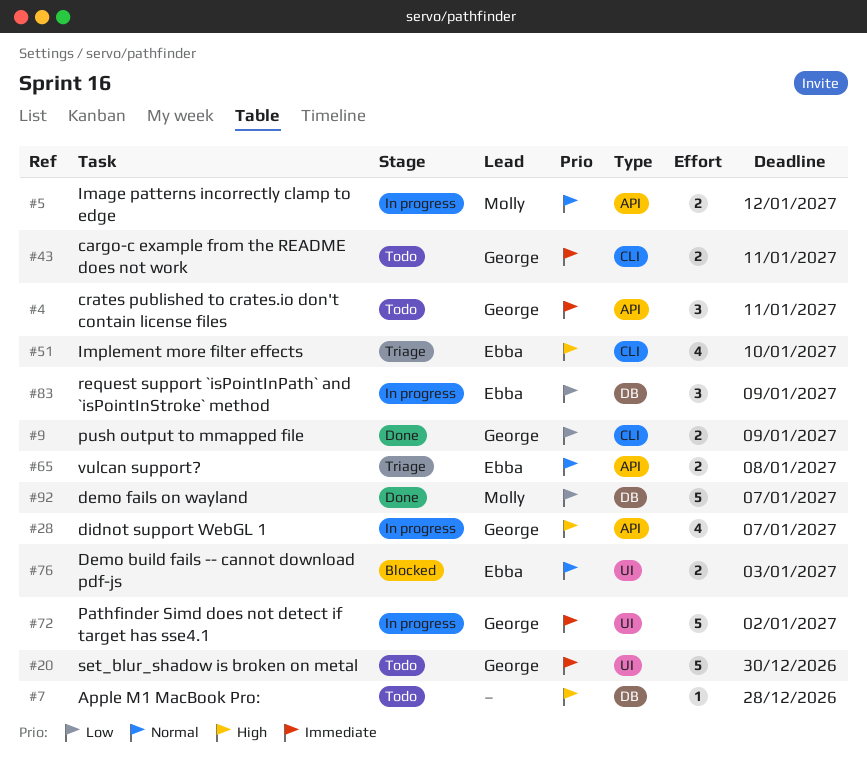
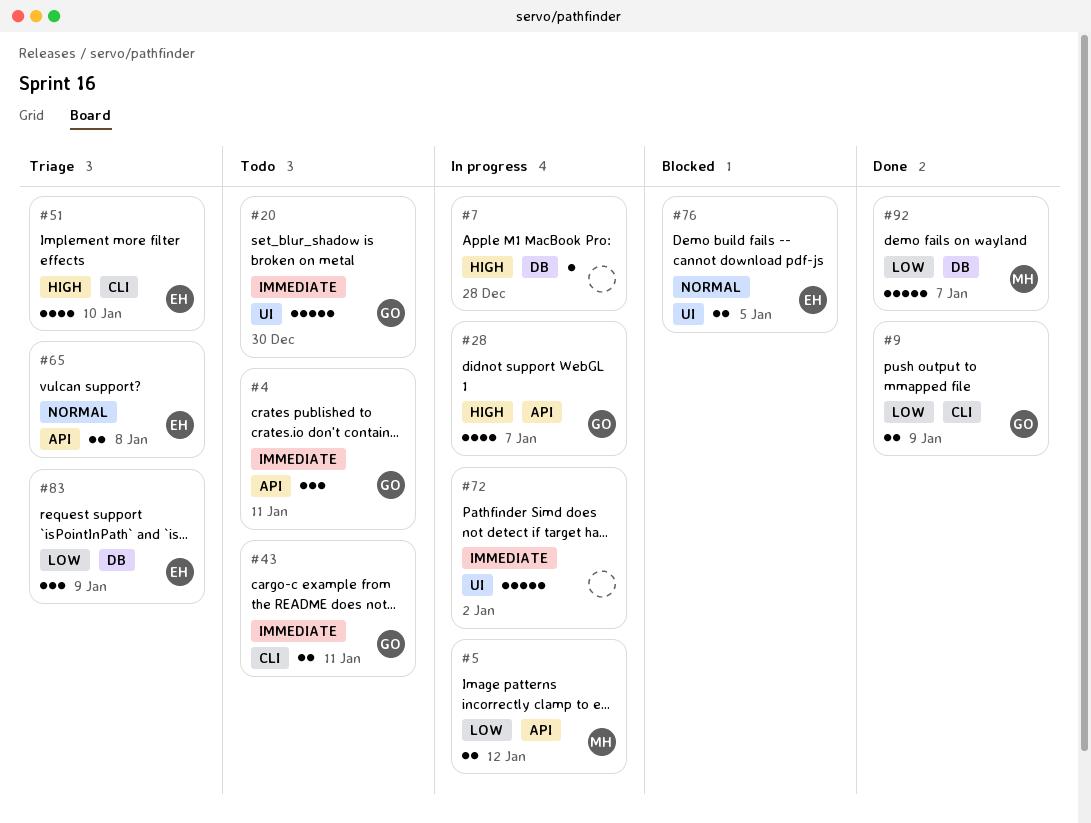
#5, priority: Normal -> Low
#7, status: Todo -> In progress
#72, owner: George -> none
#76, due: Jan 3 -> Jan 5
#83, status: In progress -> Triage

